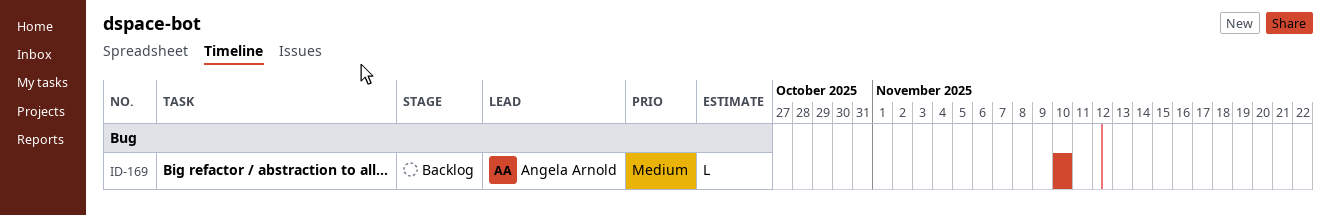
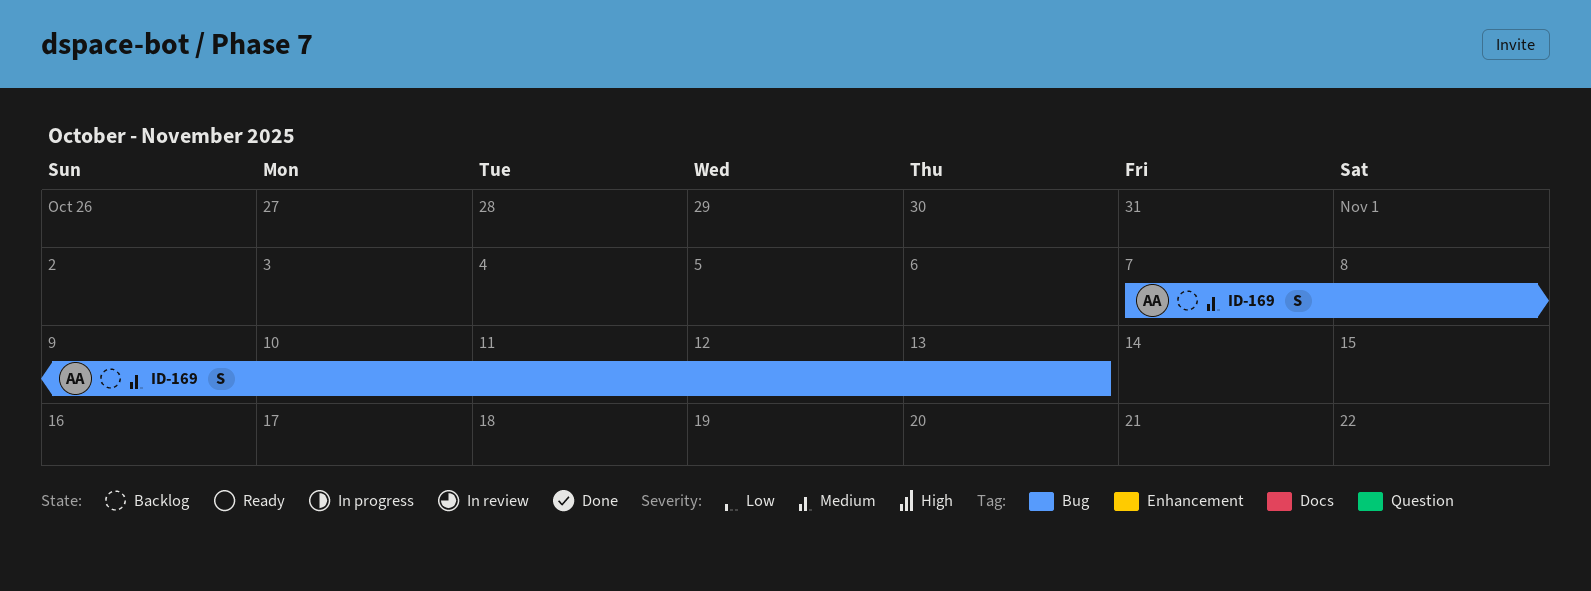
ID-169, estimate: L -> S
ID-169, start: Nov 10 -> Nov 7
ID-169, due: Nov 10 -> Nov 13

